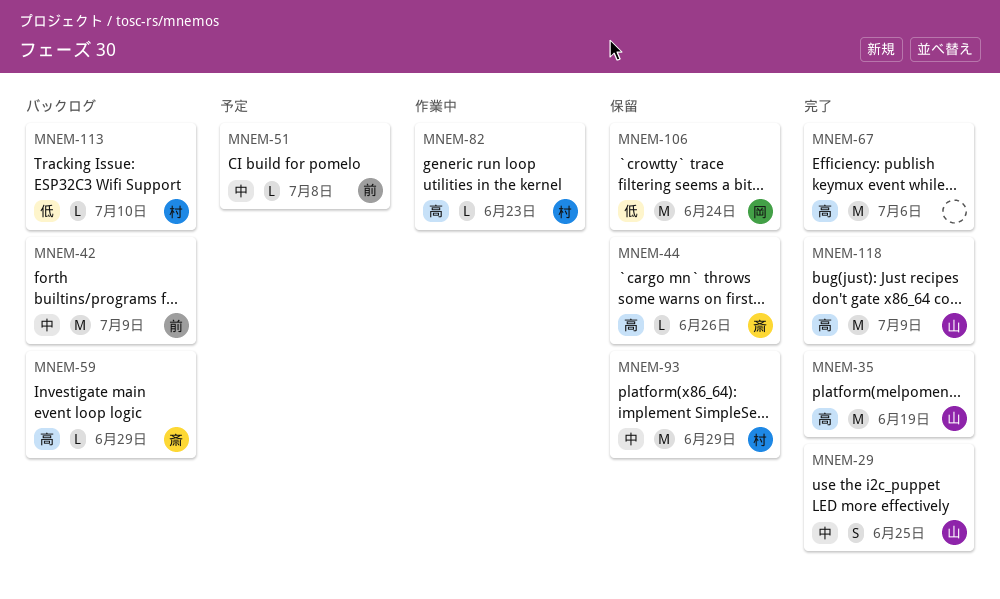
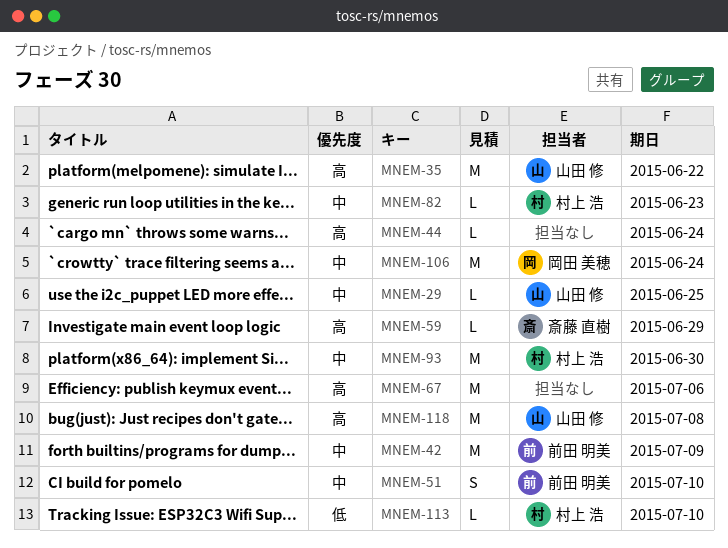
MNEM-29, estimate: S -> L
MNEM-35, due: Jun 19 -> Jun 22
MNEM-44, owner: 斎藤 直樹 -> none
MNEM-44, due: Jun 26 -> Jun 24
MNEM-51, estimate: L -> S
MNEM-51, due: Jul 8 -> Jul 10
MNEM-82, priority: 高 -> 中
MNEM-93, due: Jun 29 -> Jun 30
MNEM-106, priority: 低 -> 中
MNEM-118, due: Jul 9 -> Jul 8

